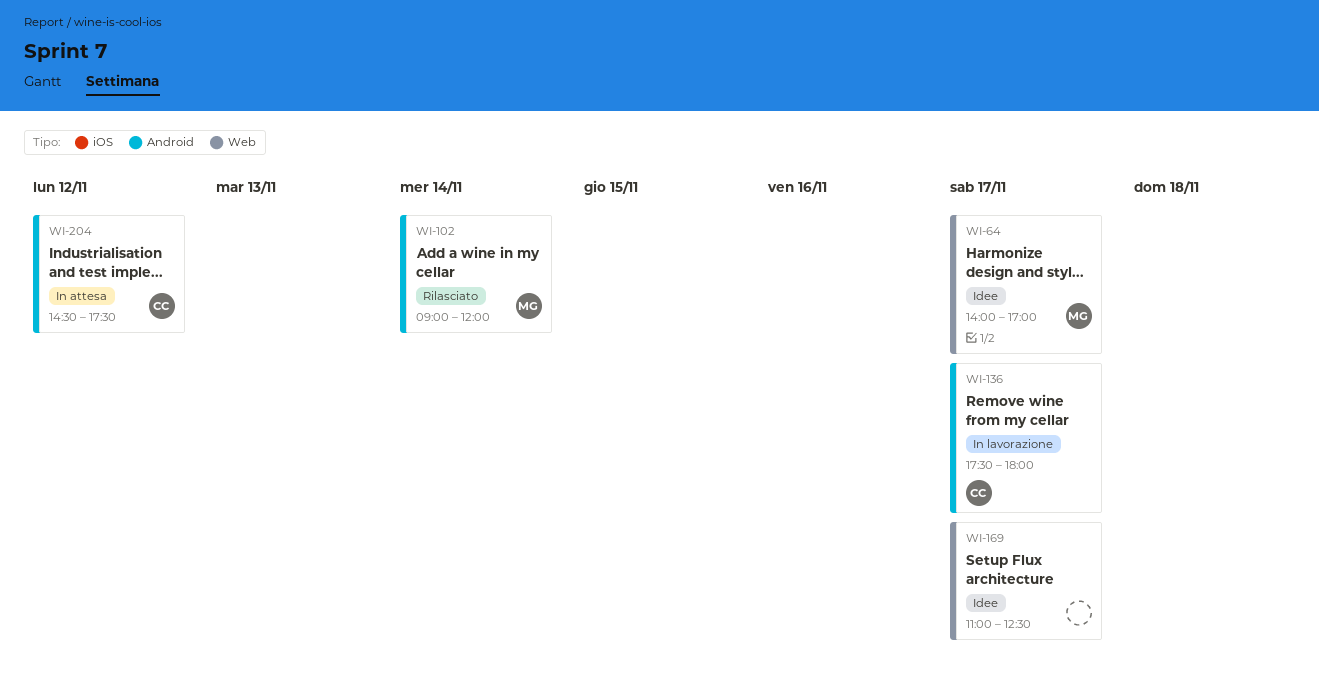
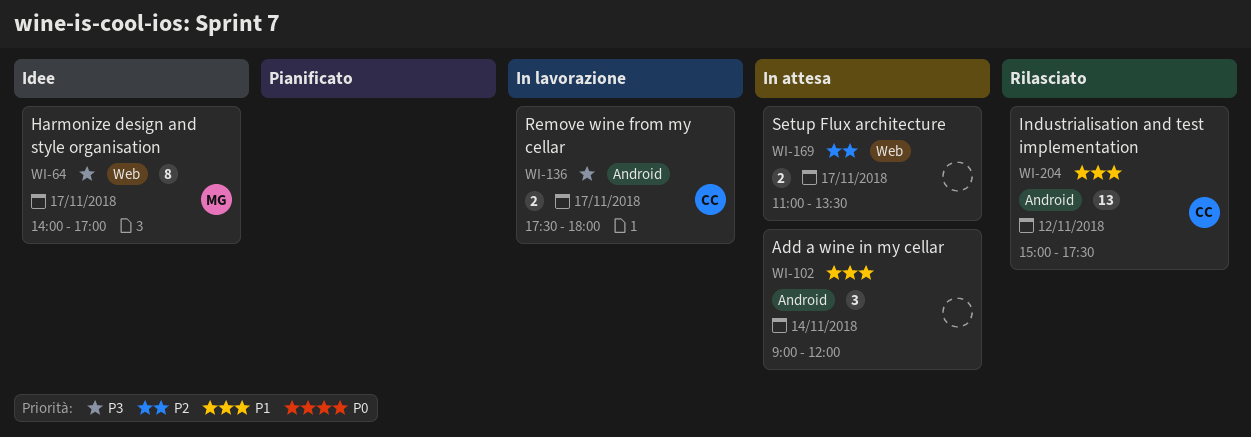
WI-102, status: Rilasciato -> In attesa
WI-102, owner: MG -> none
WI-169, status: Idee -> In attesa
WI-169, ends: 12:30 -> 13:30
WI-204, status: In attesa -> Rilasciato
WI-204, begins: 14:30 -> 15:00

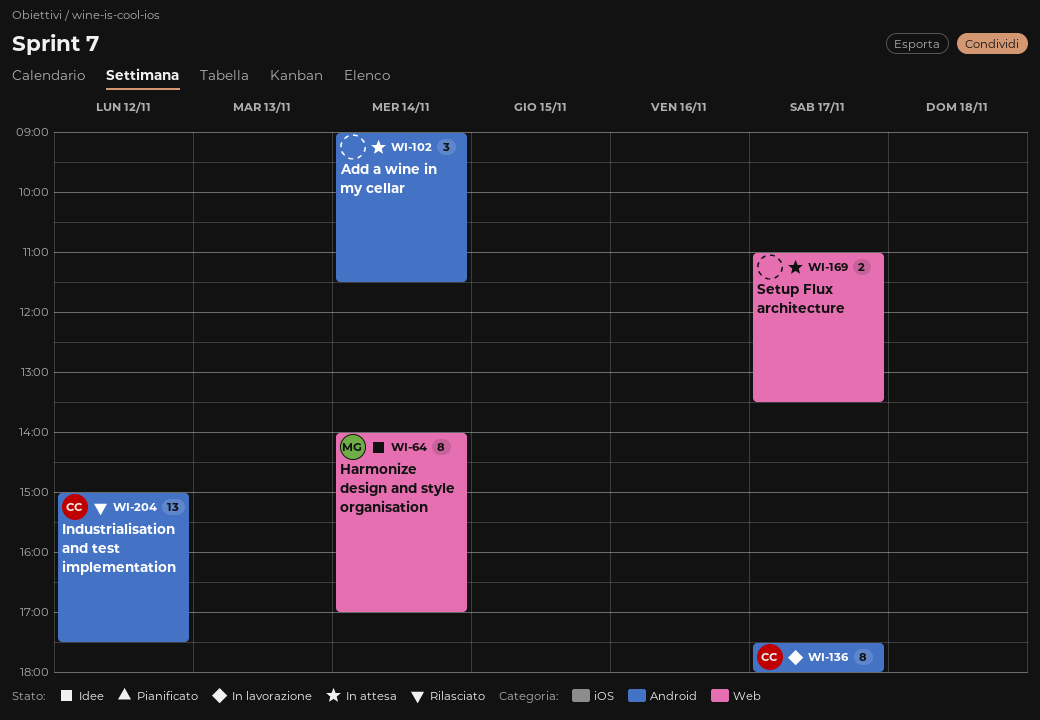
WI-64, day: Nov 17 -> Nov 14
WI-102, ends: 12:00 -> 11:30
WI-136, estimate: 2 -> 8

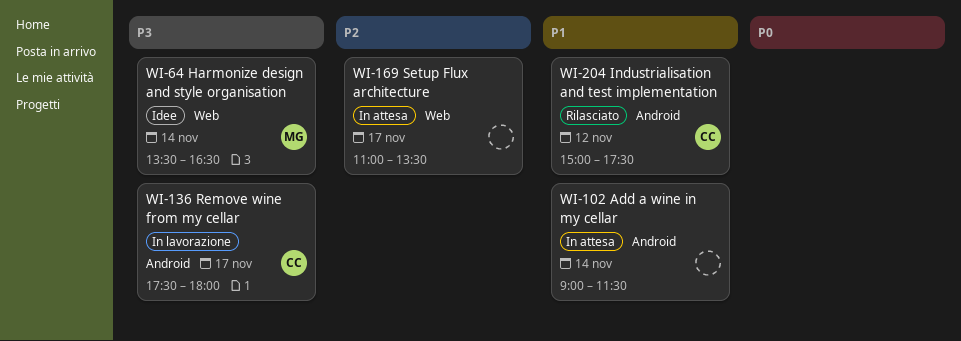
WI-64, begins: 14:00 -> 13:30
WI-64, ends: 17:00 -> 16:30

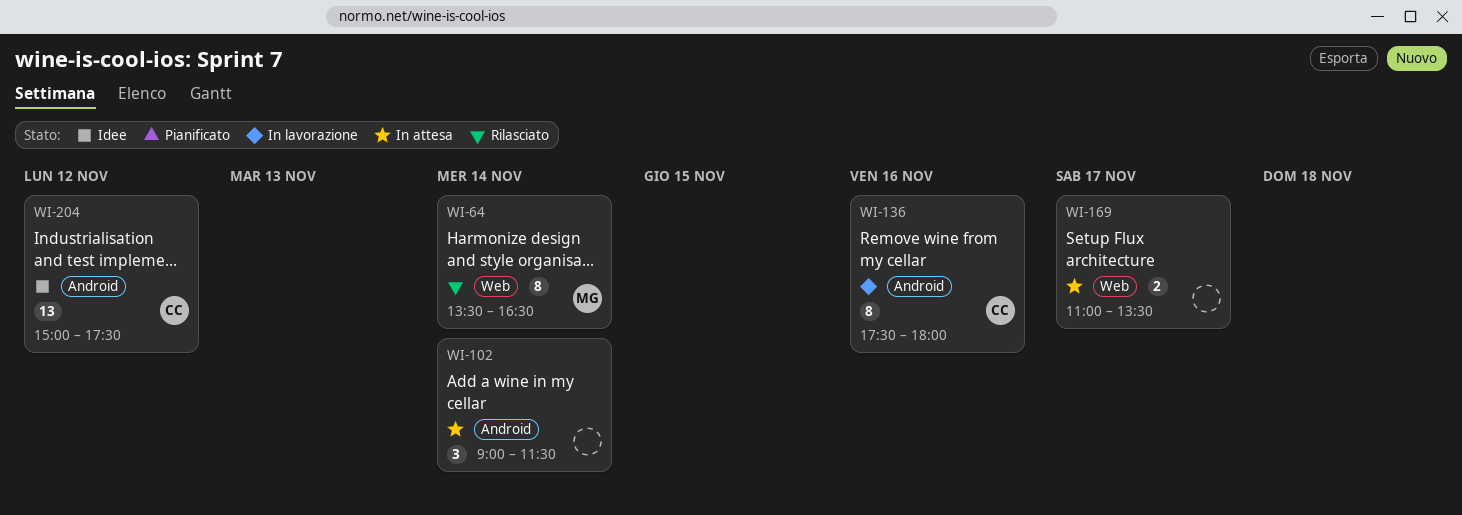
WI-64, status: Idee -> Rilasciato
WI-136, day: Nov 17 -> Nov 16
WI-204, status: Rilasciato -> Idee

